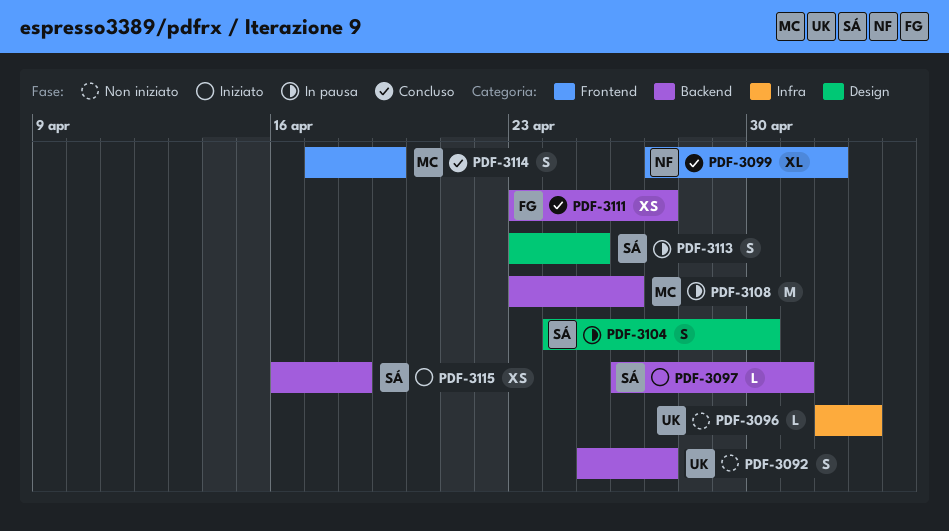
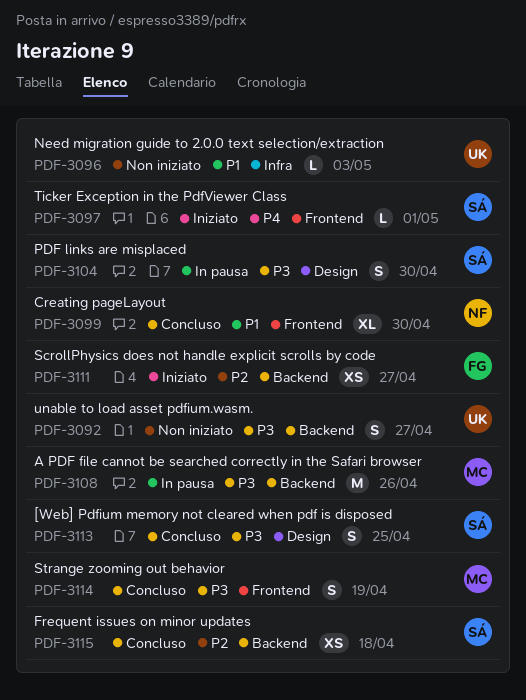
PDF-3097, label: Backend -> Frontend
PDF-3099, due: May 2 -> Apr 30
PDF-3111, status: Concluso -> Iniziato
PDF-3113, status: In pausa -> Concluso
PDF-3115, status: Iniziato -> Concluso

